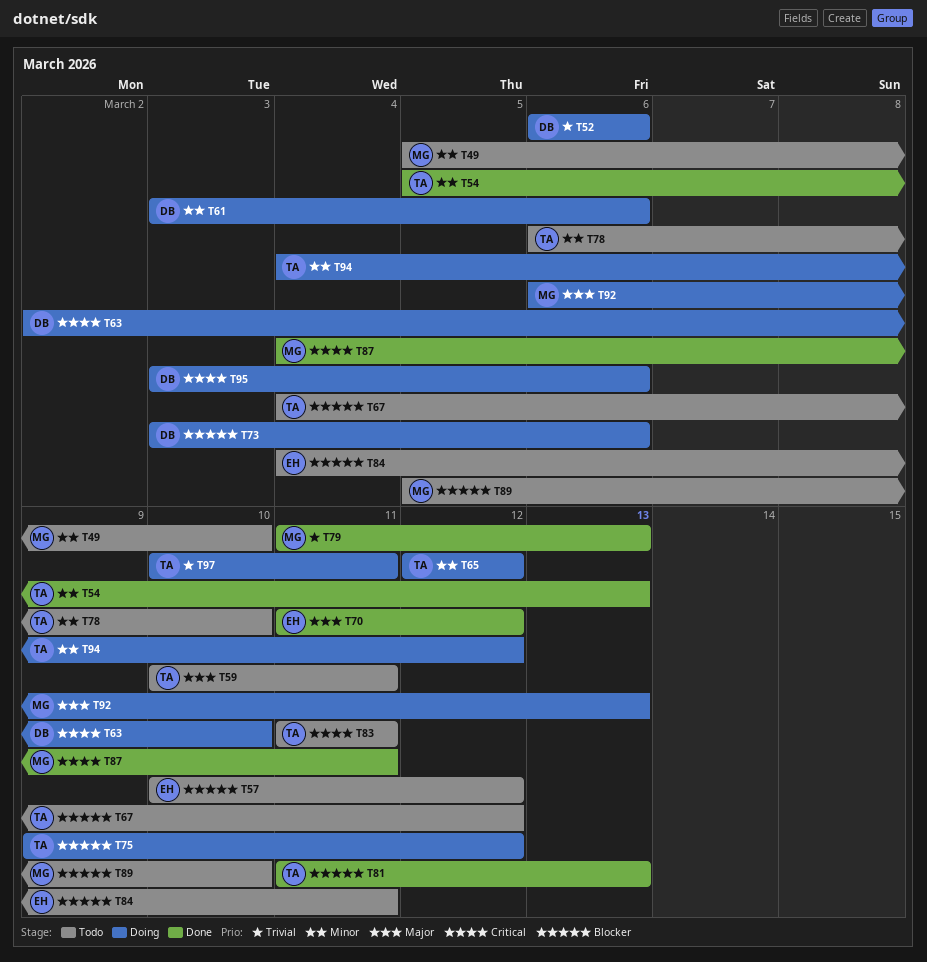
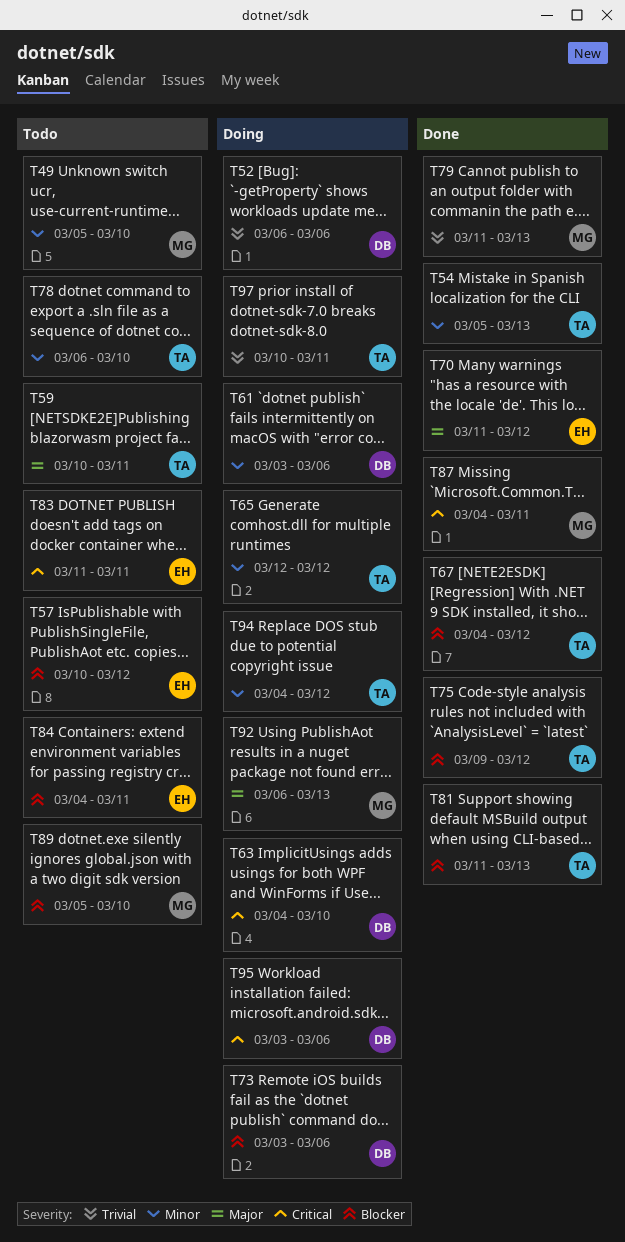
T63, start: Mar 2 -> Mar 4
T67, status: Todo -> Done
T75, status: Doing -> Done
T83, owner: TA -> EH

